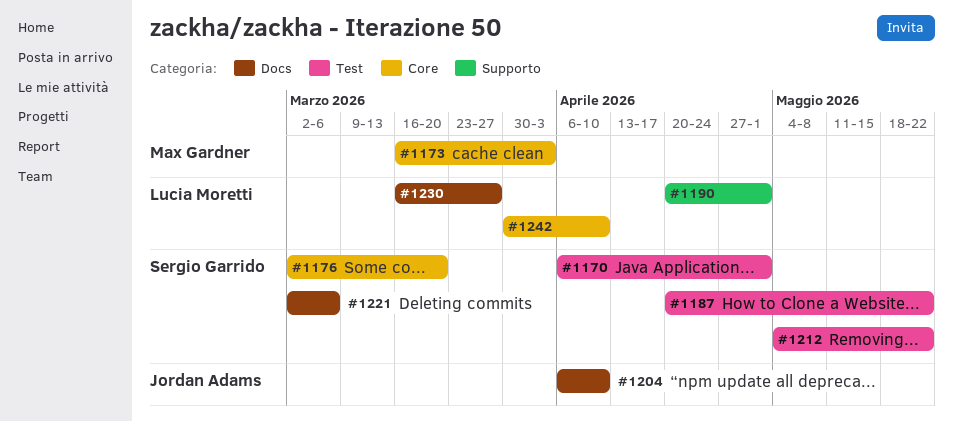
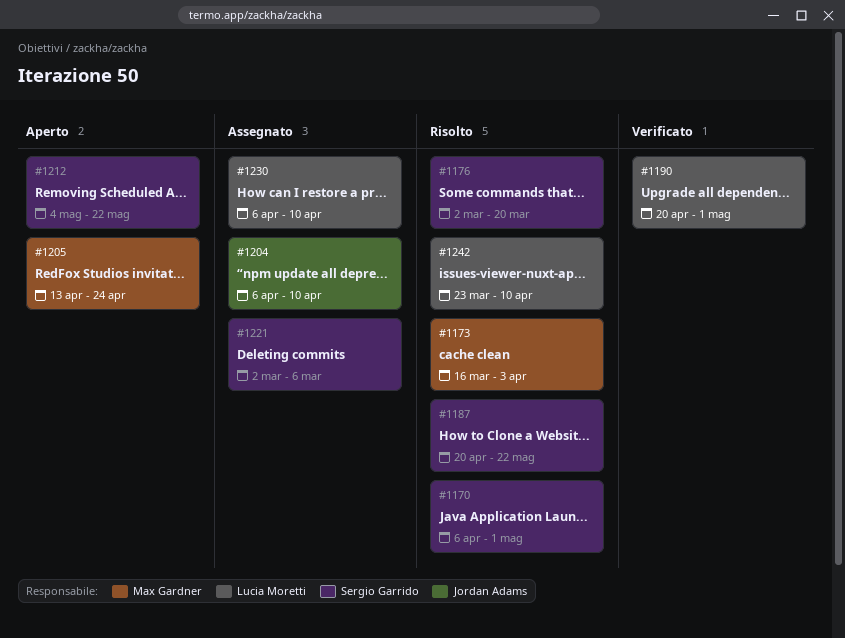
#1205: none -> present
#1230, start: Mar 16 -> Apr 6
#1230, due: Mar 27 -> Apr 10
#1242, start: Mar 30 -> Mar 23

